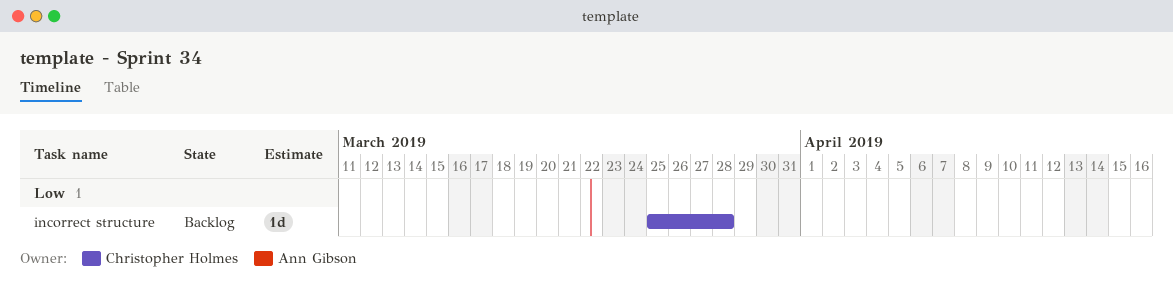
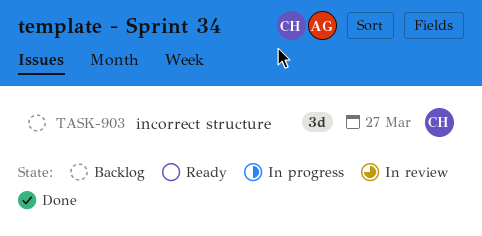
incorrect structure, estimate: 1d -> 3d
incorrect structure, due: Mar 28 -> Mar 27

